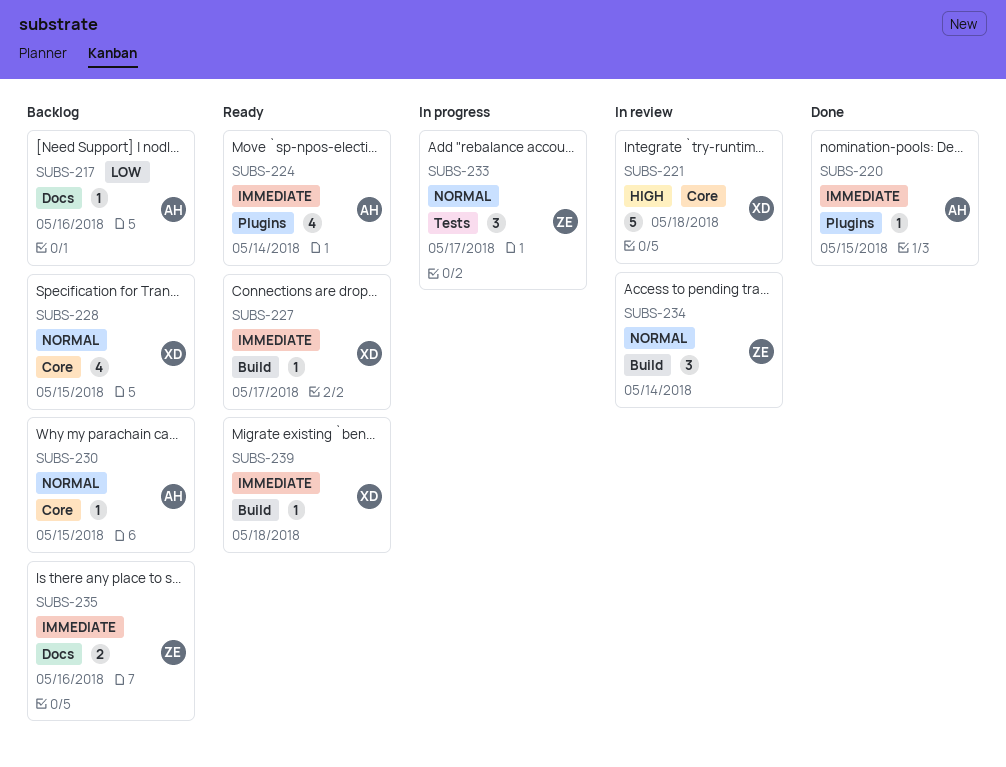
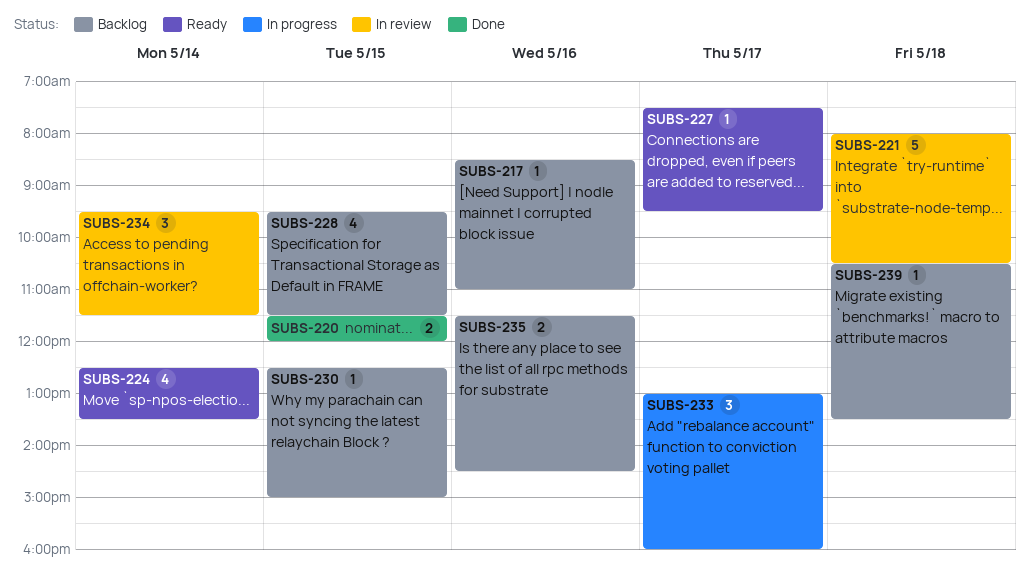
SUBS-220, estimate: 1 -> 2
SUBS-239, status: Ready -> Backlog

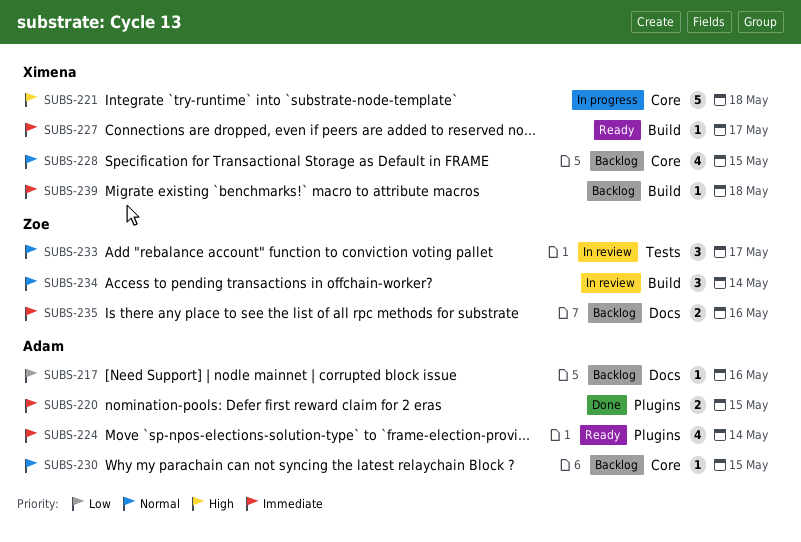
SUBS-221, status: In review -> In progress
SUBS-233, status: In progress -> In review

